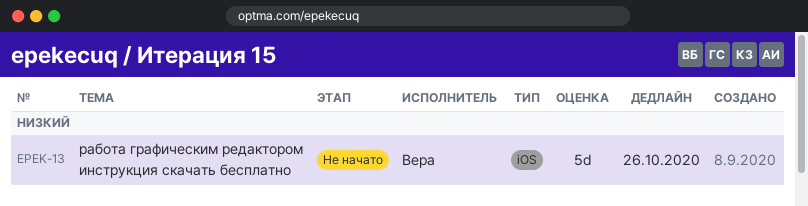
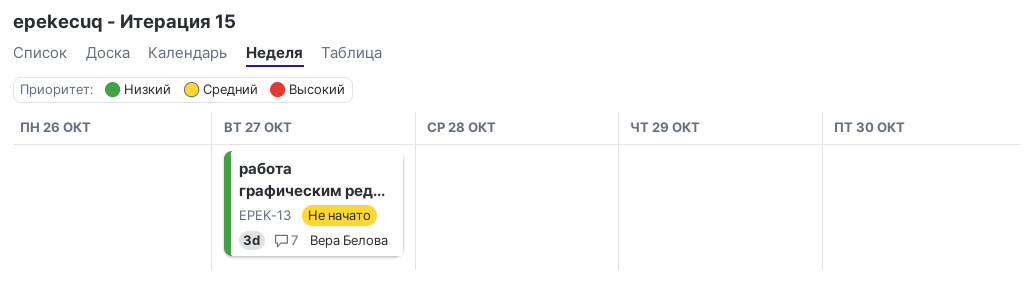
EPEK-13, estimate: 5d -> 3d
EPEK-13, due: Oct 26 -> Oct 27

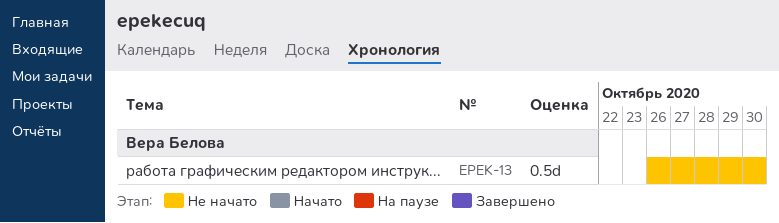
EPEK-13, estimate: 3d -> 0.5d
EPEK-13, due: Oct 27 -> Oct 30

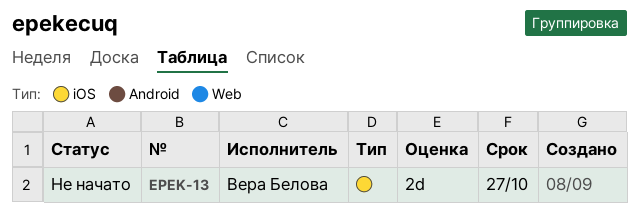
EPEK-13, estimate: 0.5d -> 2d
EPEK-13, due: Oct 30 -> Oct 27

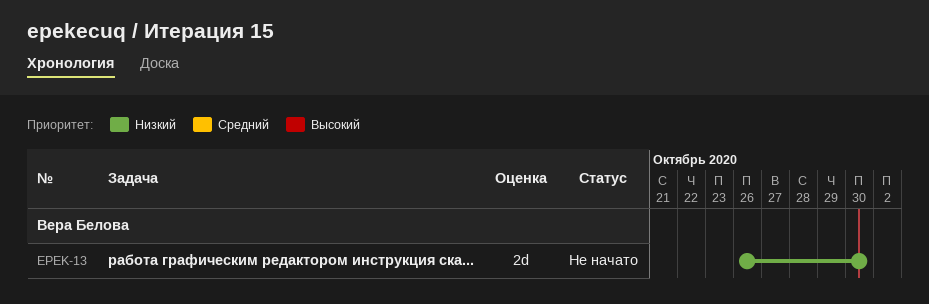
EPEK-13, due: Oct 27 -> Oct 30

